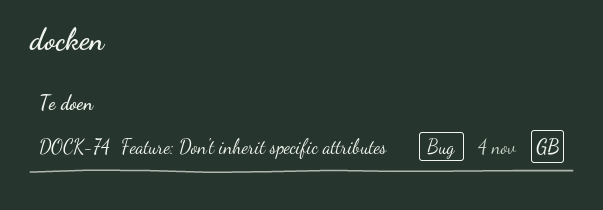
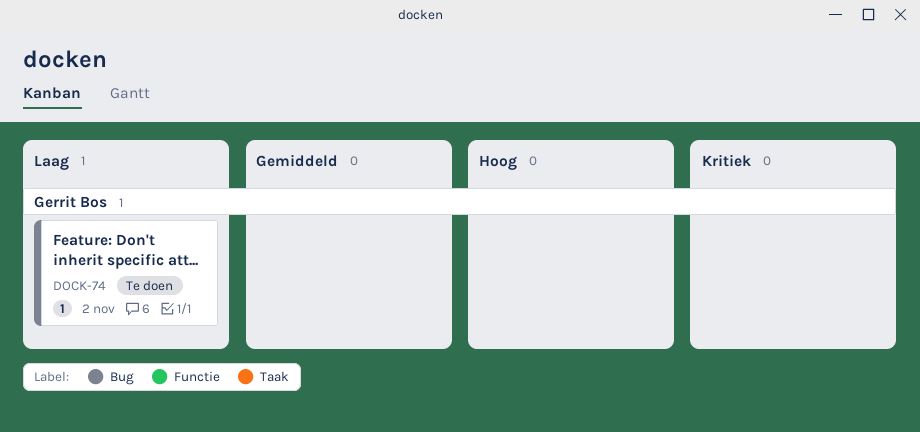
DOCK-74, due: Nov 4 -> Nov 2

